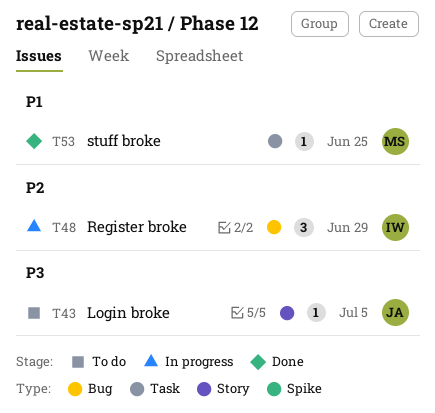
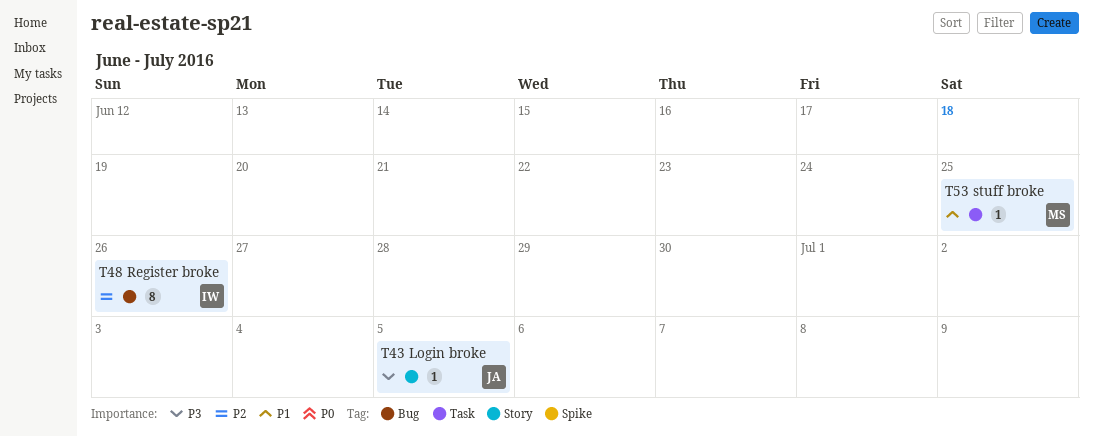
T48, estimate: 3 -> 8
T48, due: Jun 29 -> Jun 26

